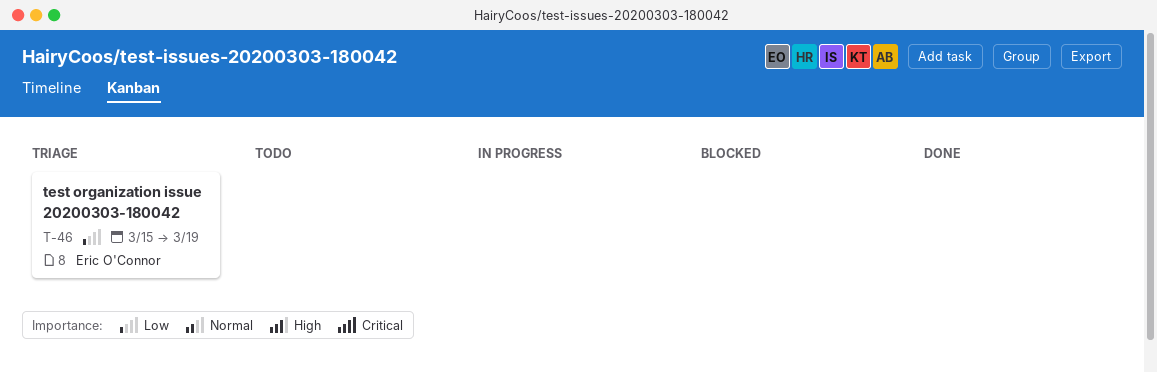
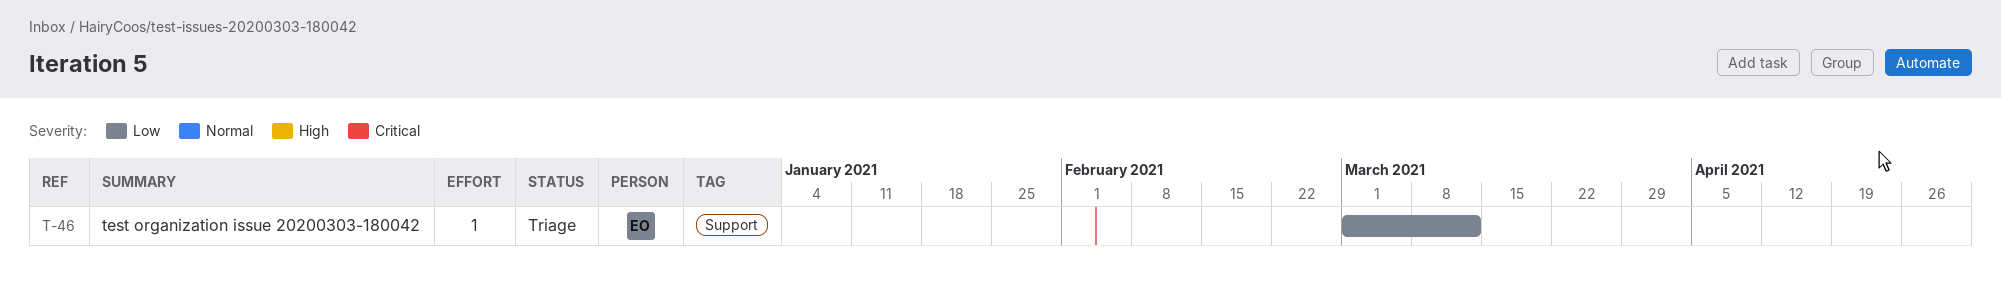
T-46, start: Mar 15 -> Mar 1
T-46, due: Mar 19 -> Mar 12

